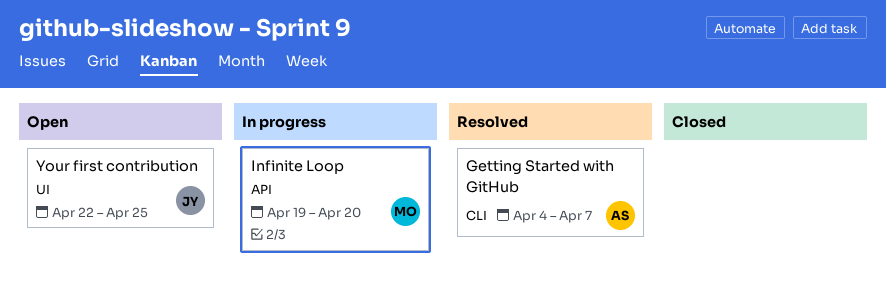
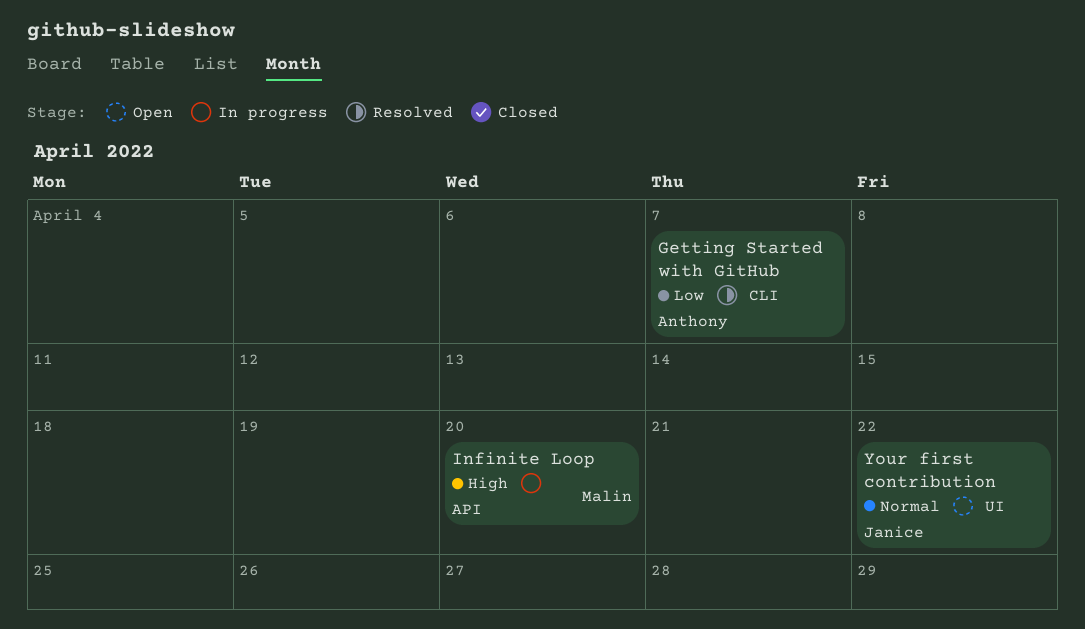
Your first contribution, due: Apr 25 -> Apr 22

